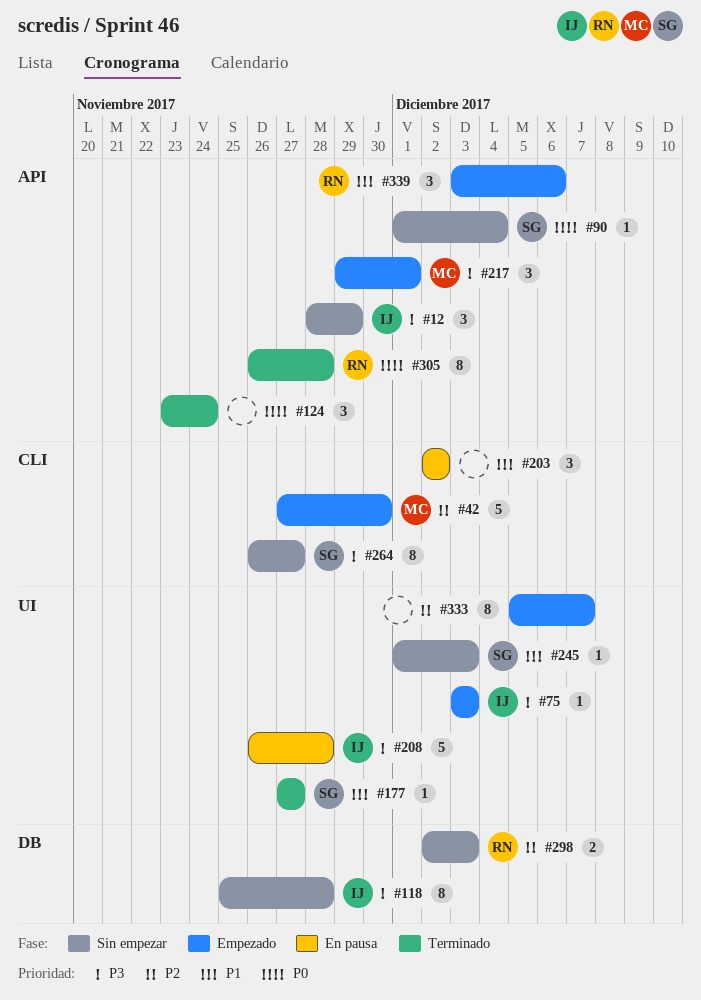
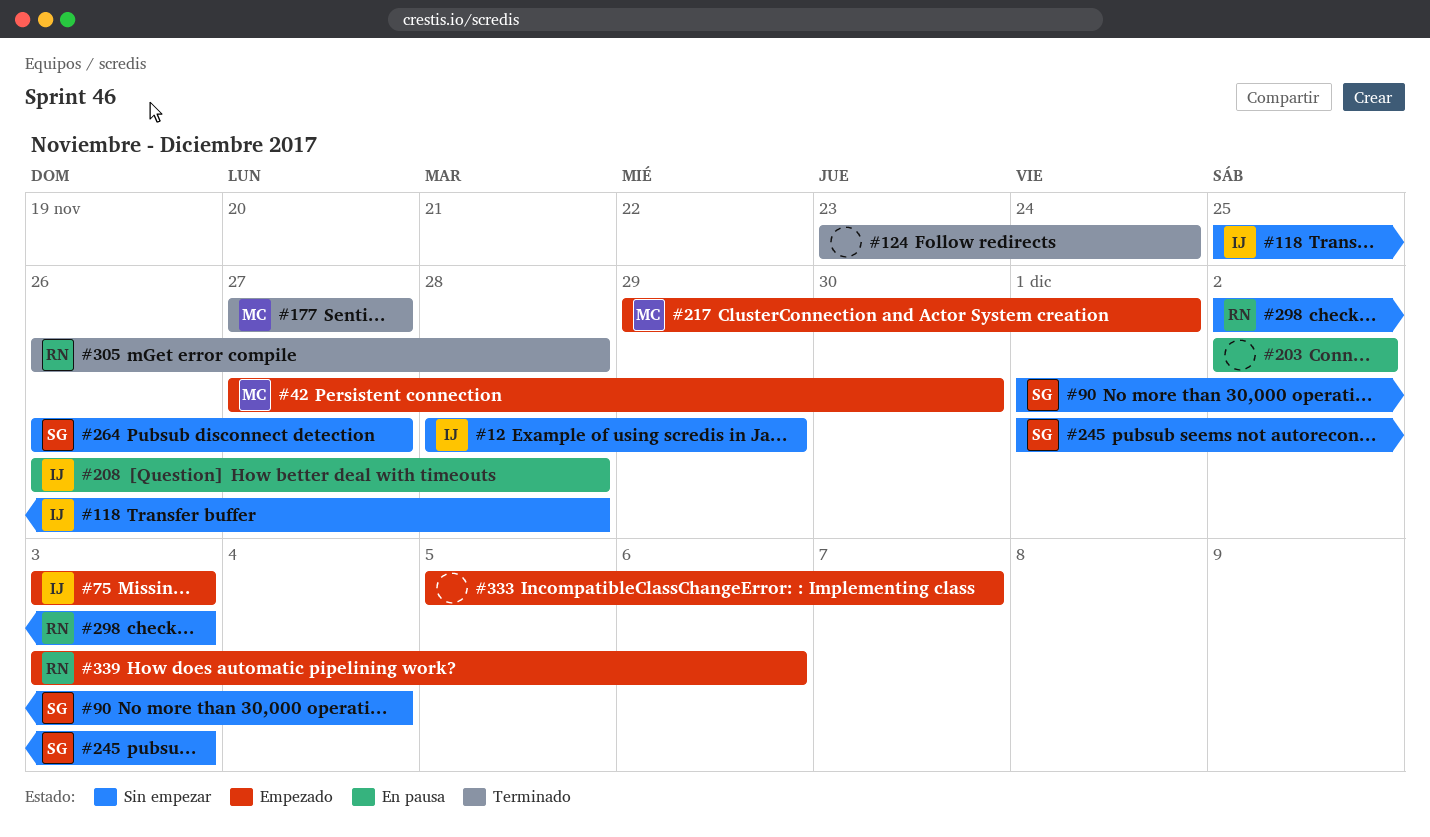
#177, owner: SG -> MC

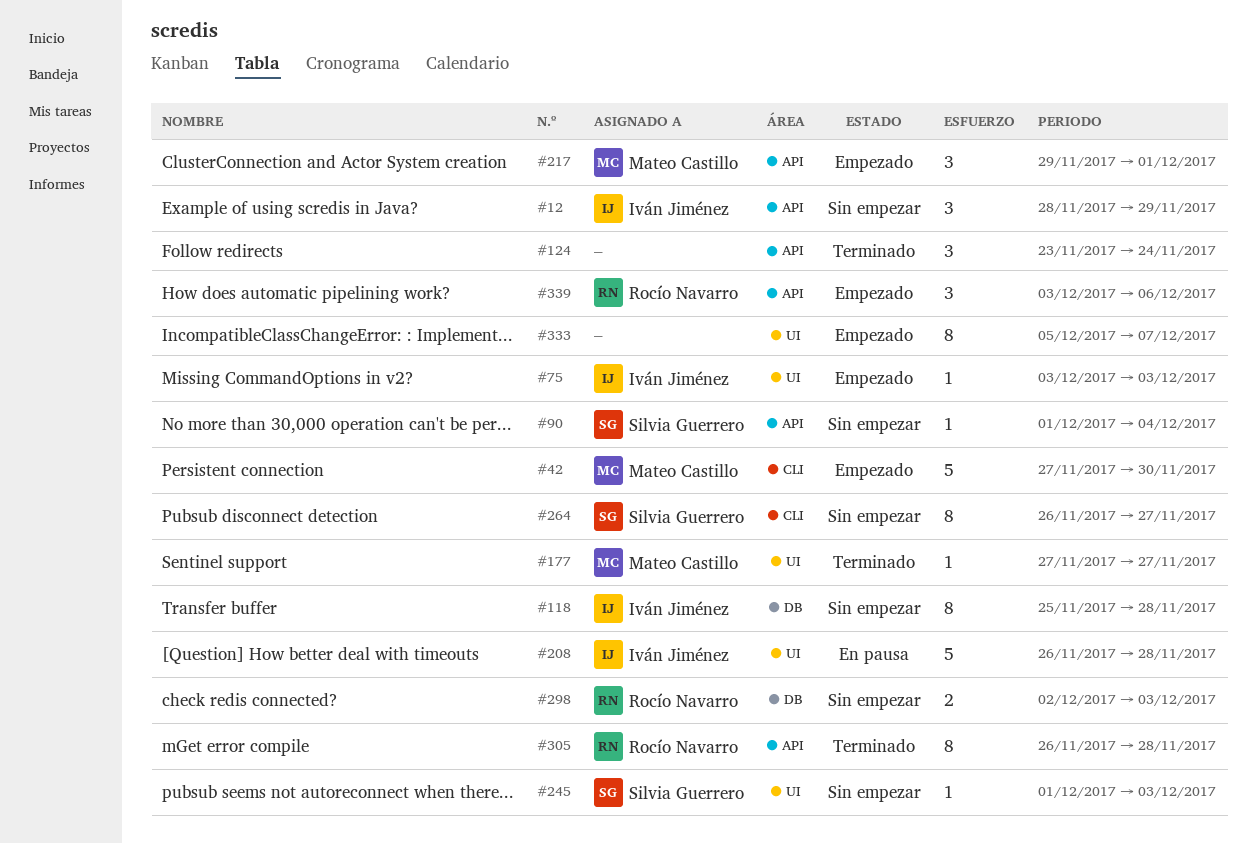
#203: present -> none

